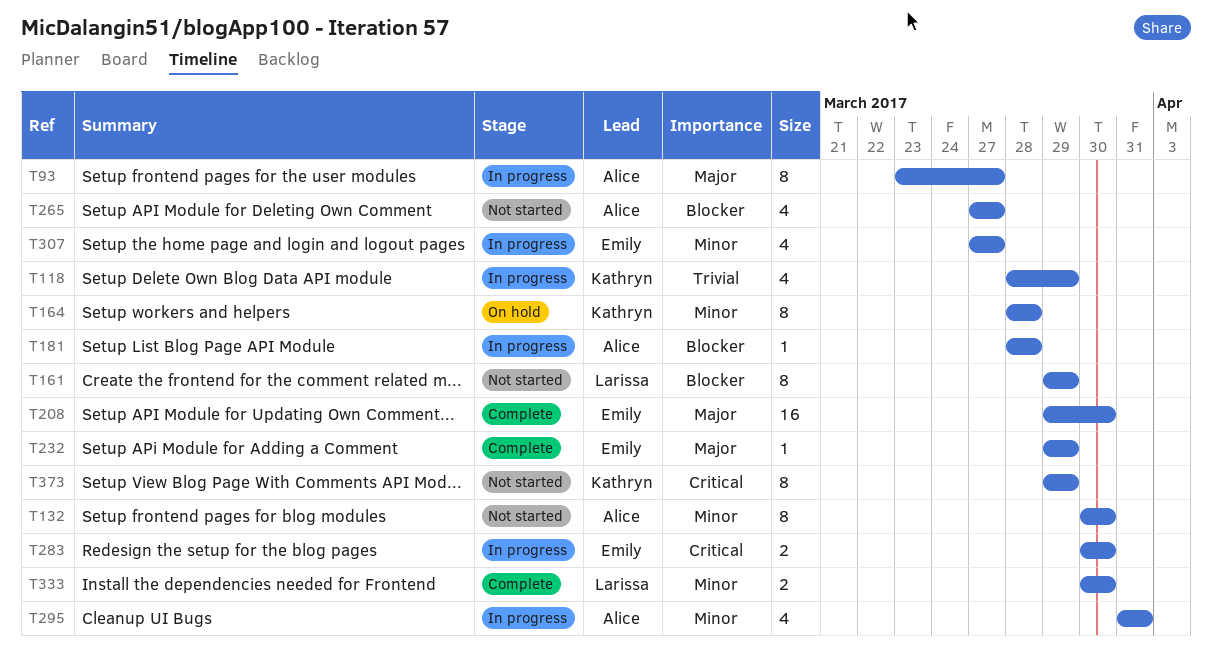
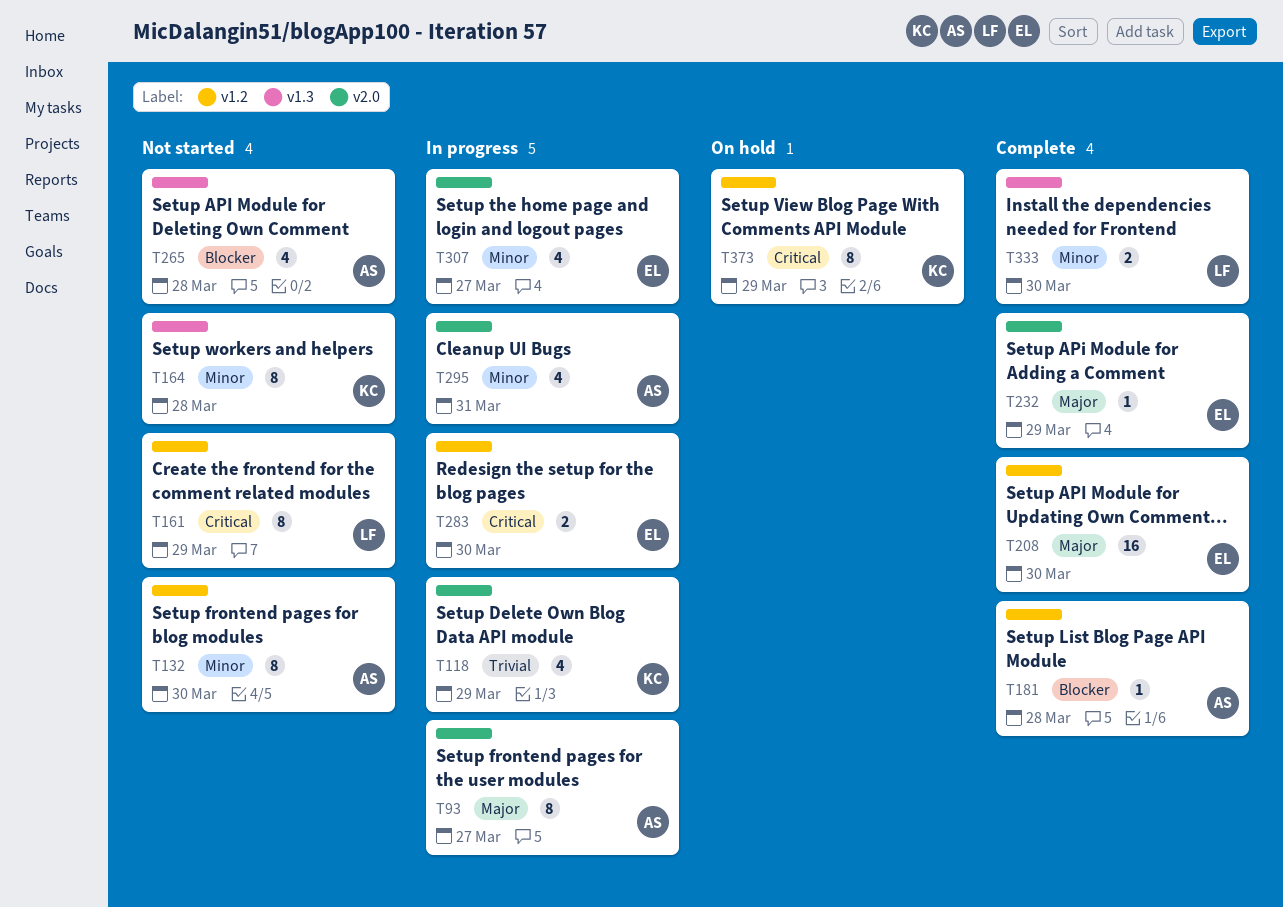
T161, priority: Blocker -> Critical
T164, status: On hold -> Not started
T181, status: In progress -> Complete
T265, due: Mar 27 -> Mar 28
T373, status: Not started -> On hold

